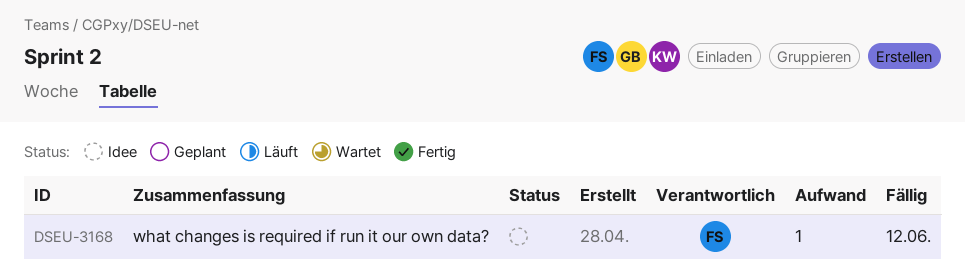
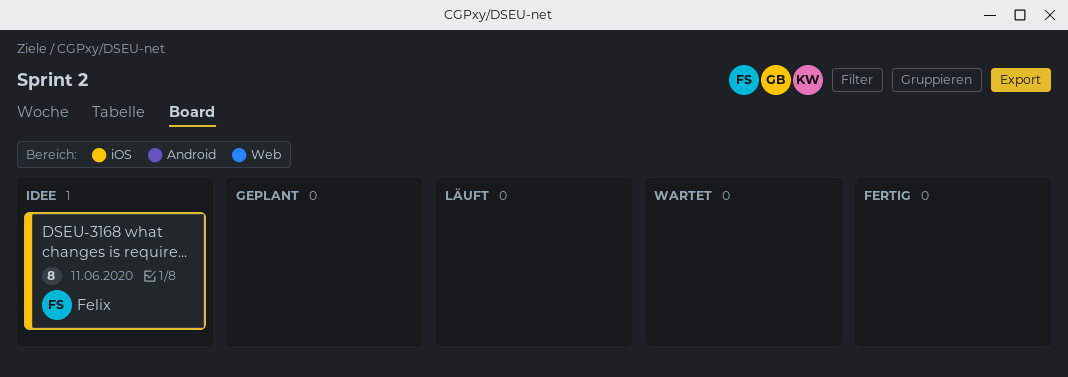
DSEU-3168, estimate: 1 -> 8
DSEU-3168, due: Jun 12 -> Jun 11

